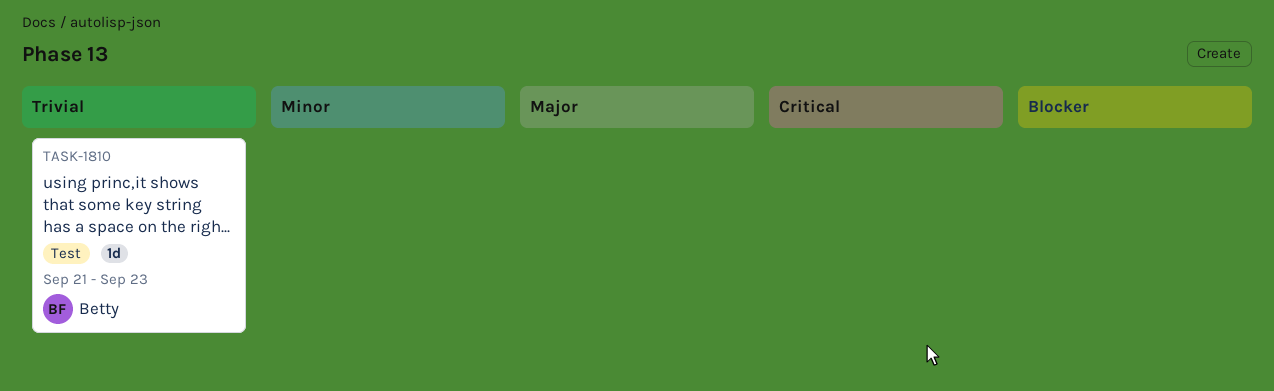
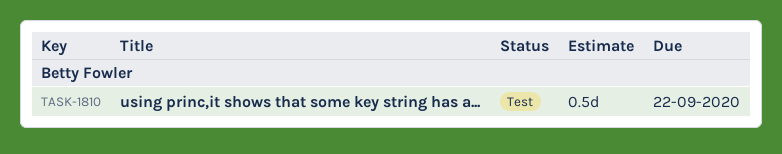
TASK-1810, estimate: 1d -> 0.5d
TASK-1810, due: Sep 23 -> Sep 22

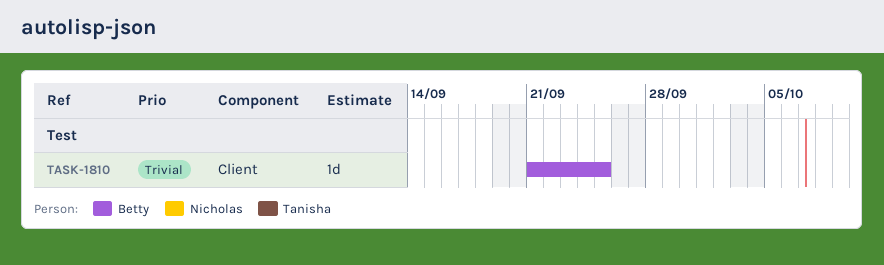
TASK-1810, estimate: 0.5d -> 1d
TASK-1810, due: Sep 22 -> Sep 25

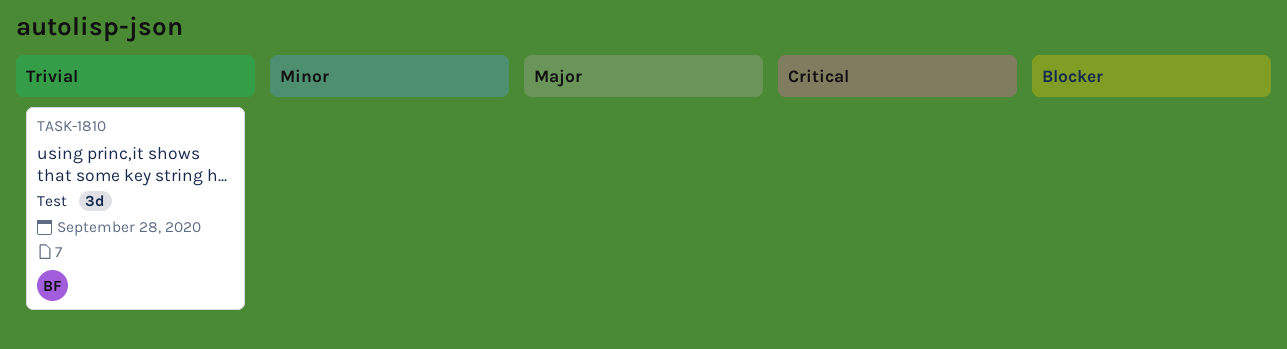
TASK-1810, estimate: 1d -> 3d
TASK-1810, due: Sep 25 -> Sep 28

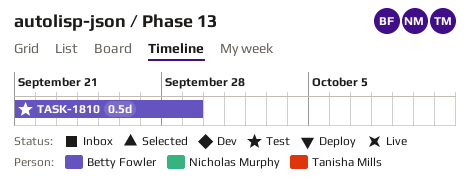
TASK-1810, estimate: 3d -> 0.5d
TASK-1810, due: Sep 28 -> Sep 29

